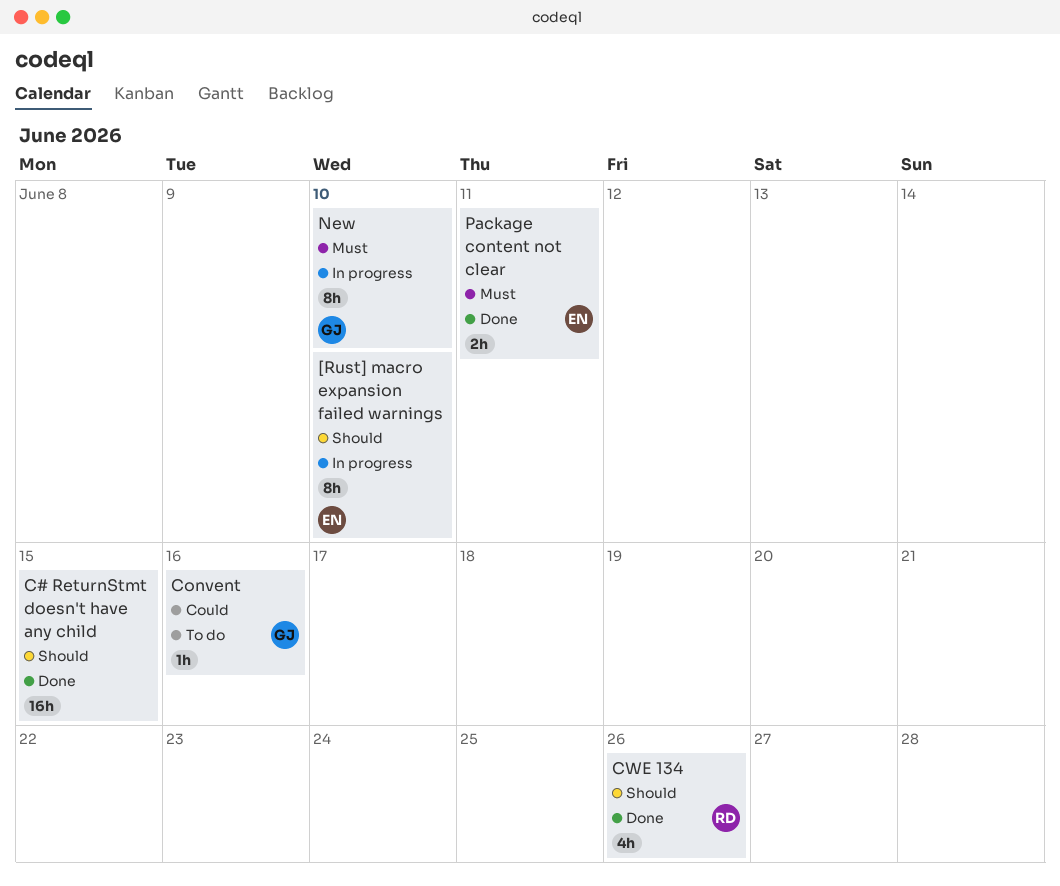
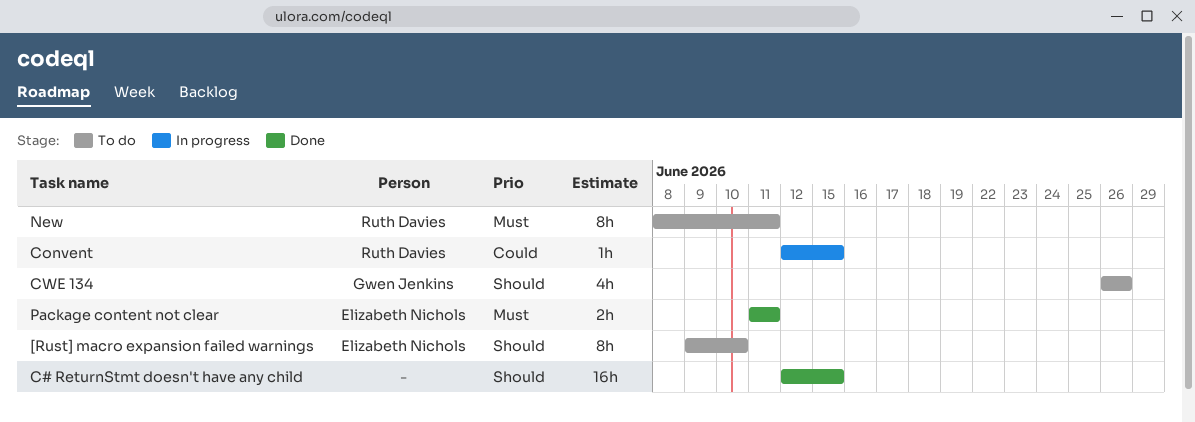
[Rust] macro expansion failed warnings, status: In progress -> To do
Convent, status: To do -> In progress
Convent, owner: Gwen Jenkins -> Ruth Davies
Convent, due: Jun 16 -> Jun 15
CWE 134, status: Done -> To do
CWE 134, owner: Ruth Davies -> Gwen Jenkins
New, status: In progress -> To do
New, owner: Gwen Jenkins -> Ruth Davies
New, due: Jun 10 -> Jun 11

